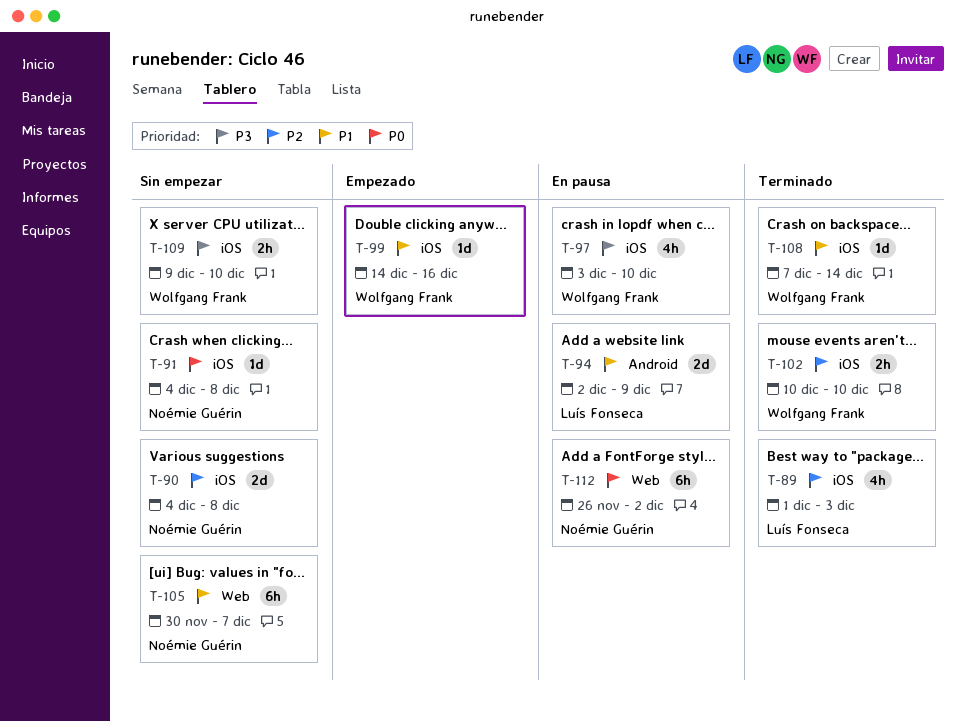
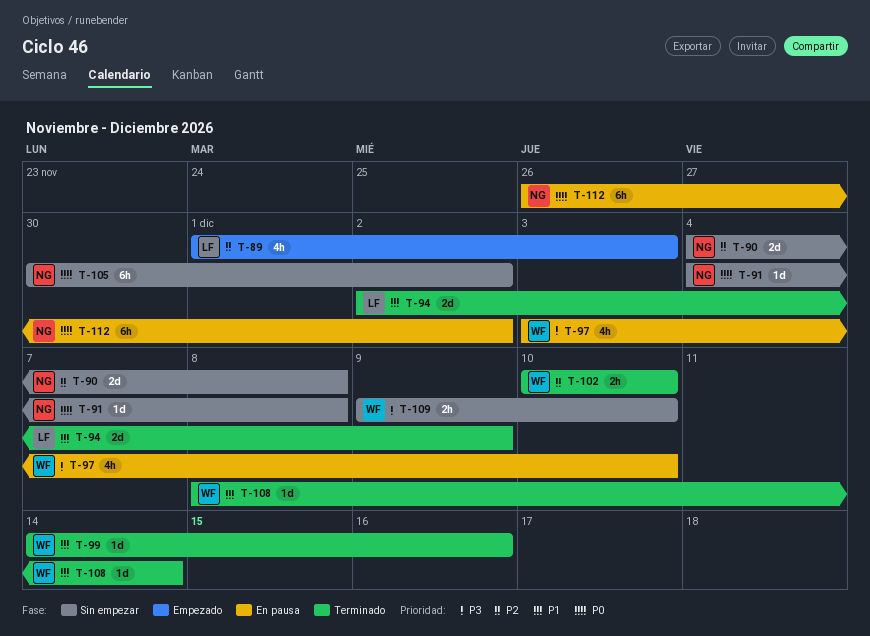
T-89, status: Terminado -> Empezado
T-94, status: En pausa -> Terminado
T-99, status: Empezado -> Terminado
T-105, priority: P1 -> P0
T-105, due: Dec 7 -> Dec 2
T-108, start: Dec 7 -> Dec 8

